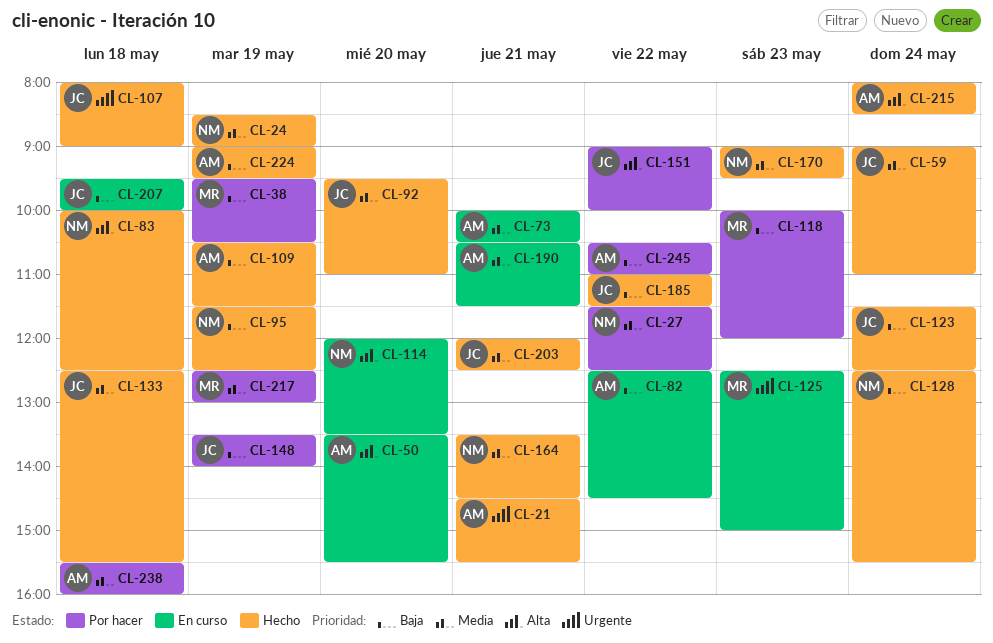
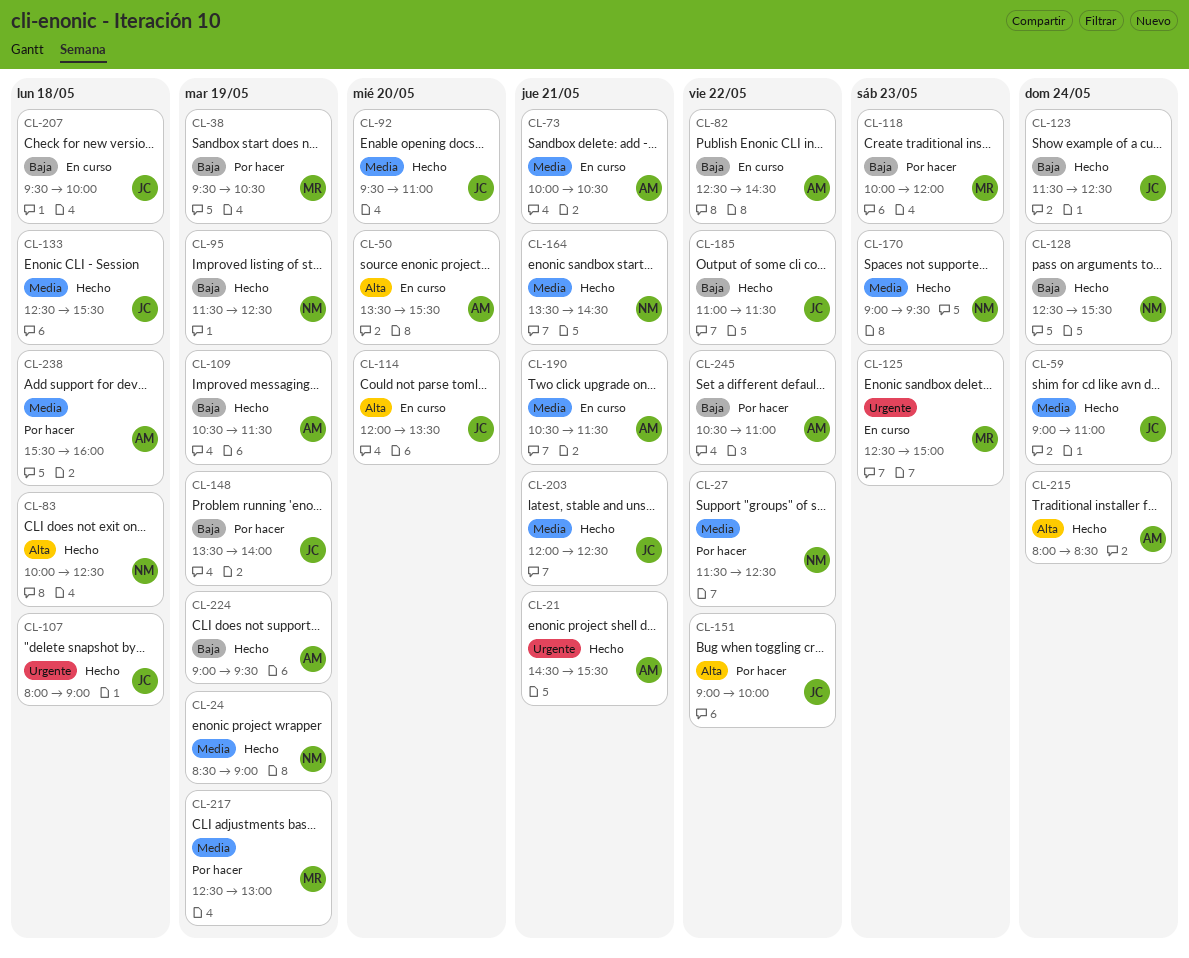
CL-114, owner: NM -> JC

